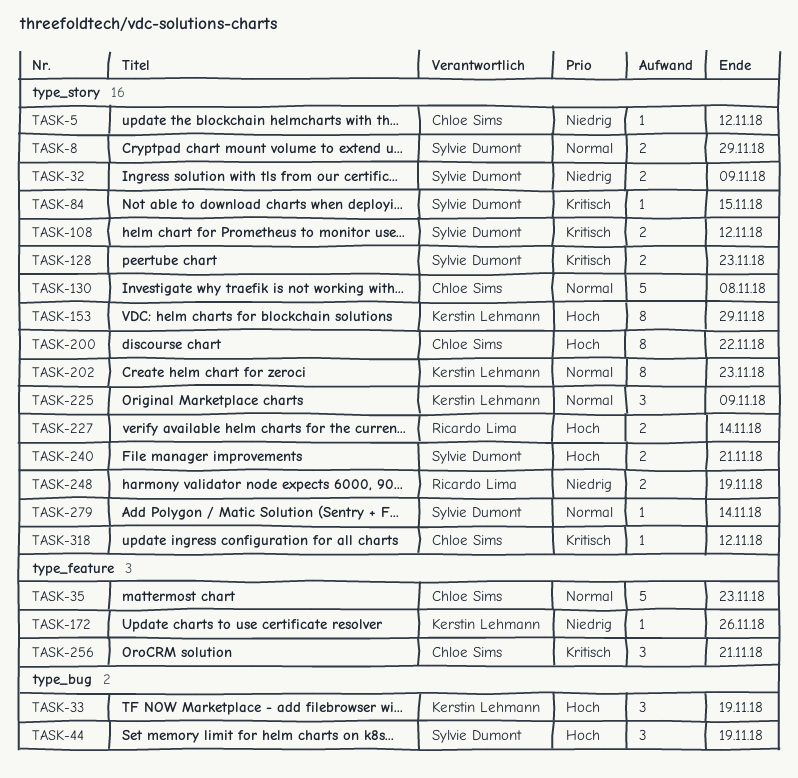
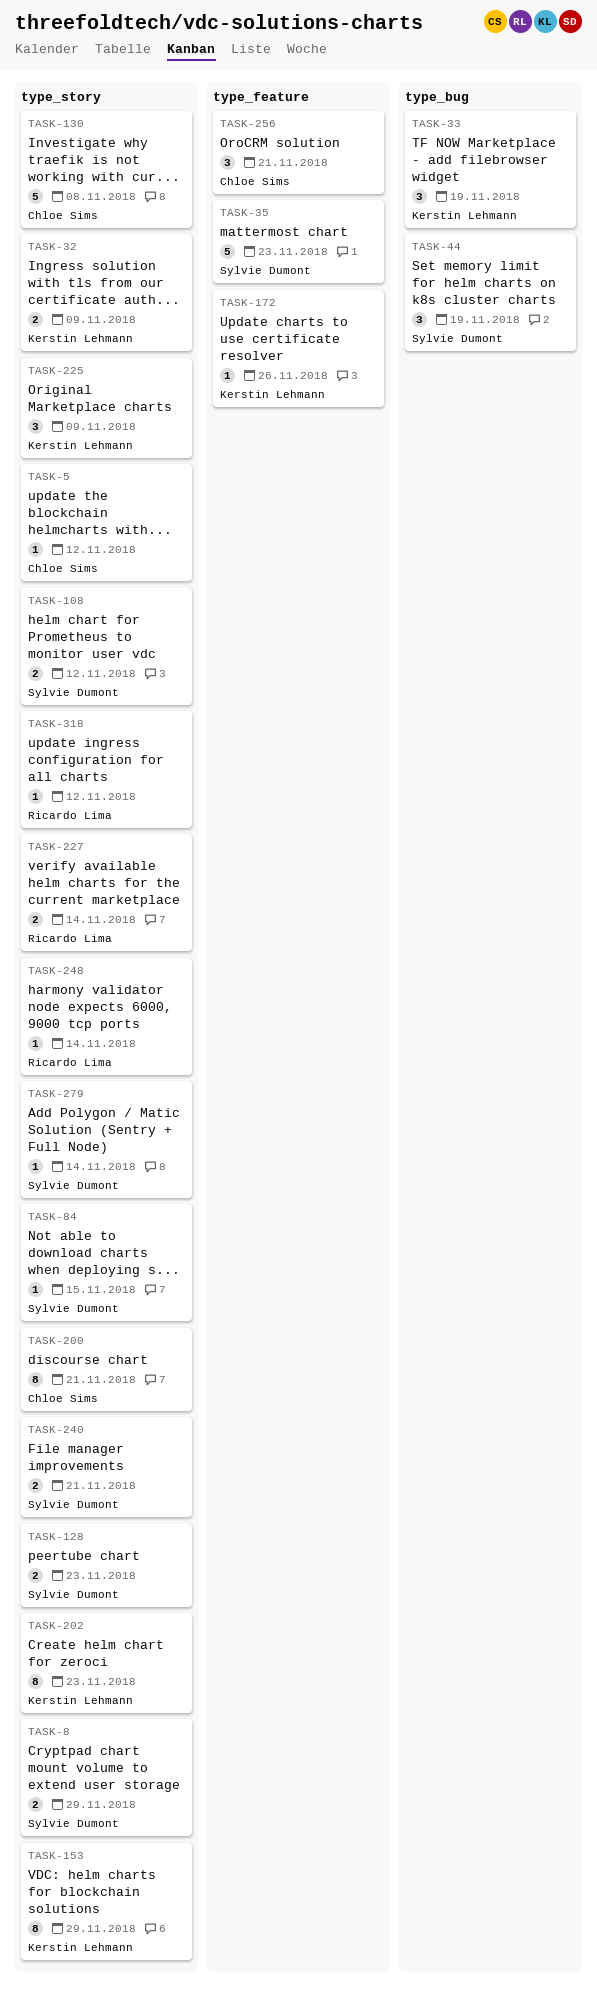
TASK-32, owner: Sylvie Dumont -> Kerstin Lehmann
TASK-35, owner: Chloe Sims -> Sylvie Dumont
TASK-200, due: Nov 22 -> Nov 21
TASK-248, estimate: 2 -> 1
TASK-248, due: Nov 19 -> Nov 14
TASK-318, owner: Chloe Sims -> Ricardo Lima

